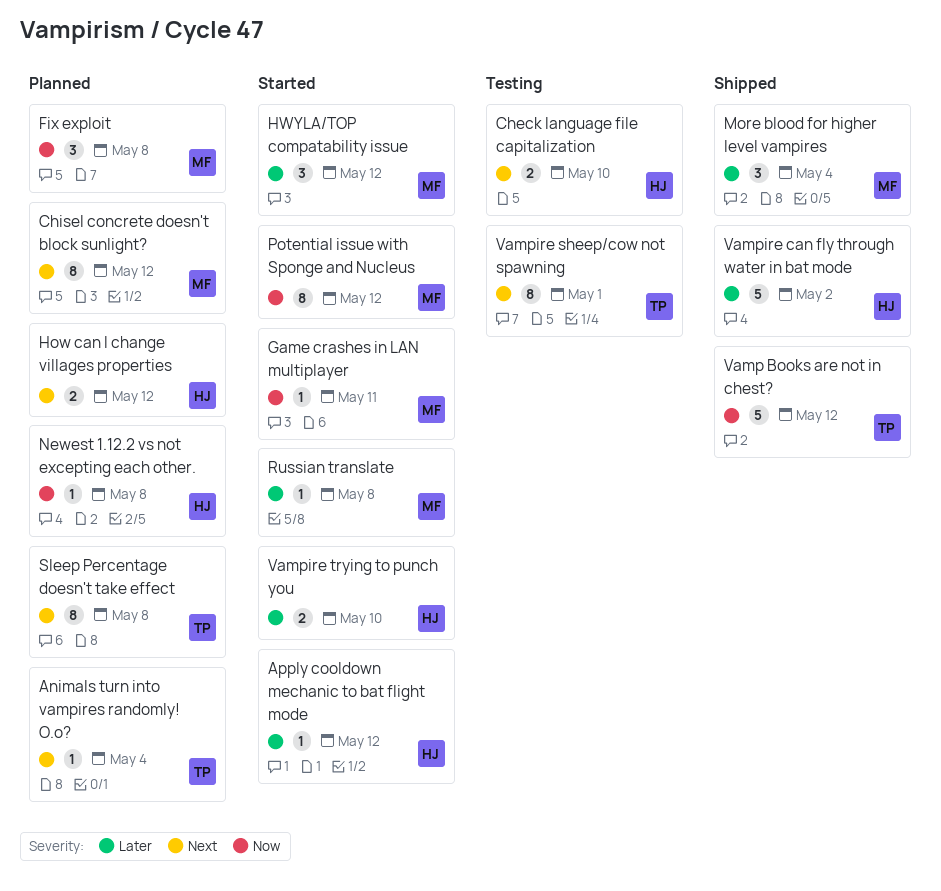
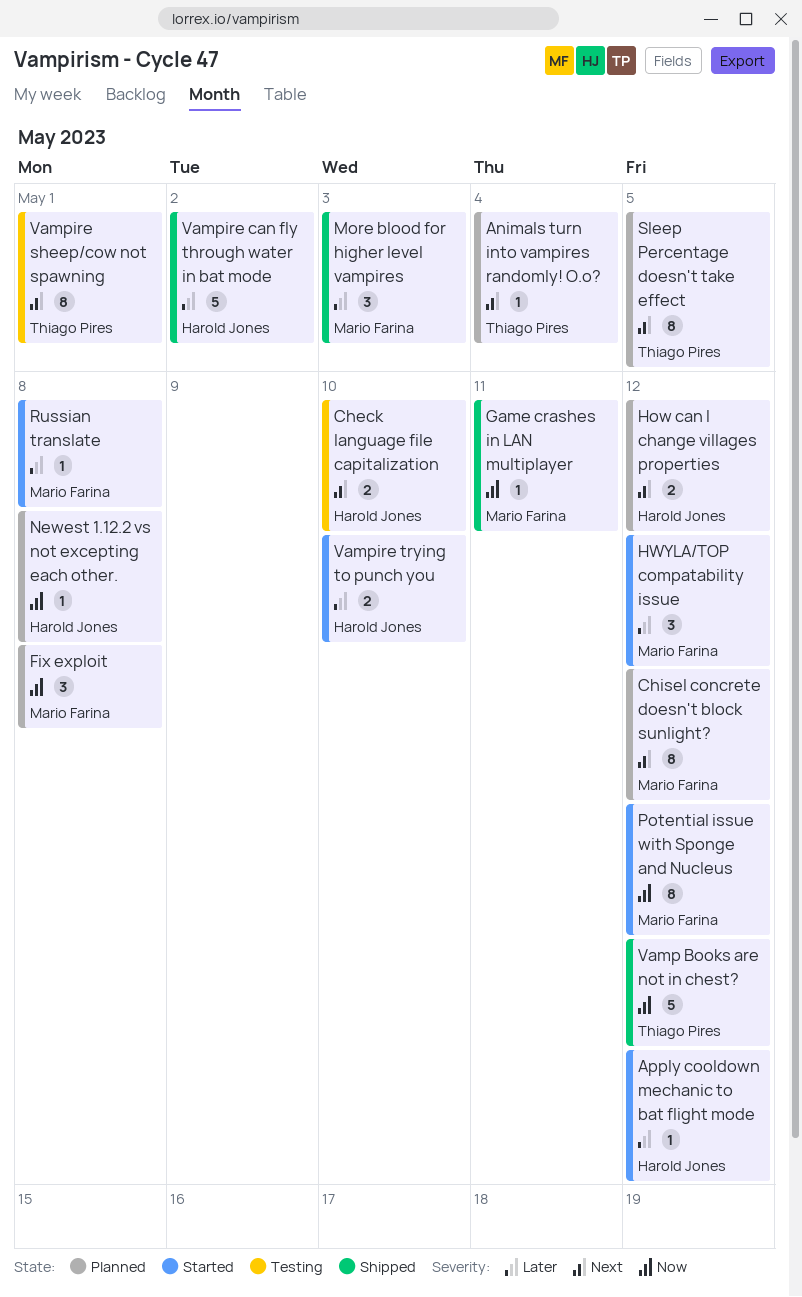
Game crashes in LAN multiplayer, status: Started -> Shipped
More blood for higher level vampires, due: May 4 -> May 3
Sleep Percentage doesn't take effect, due: May 8 -> May 5

